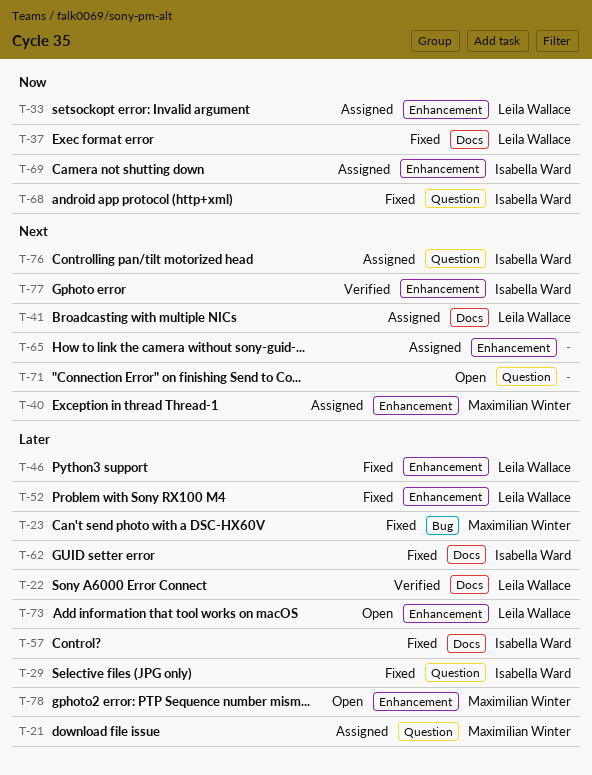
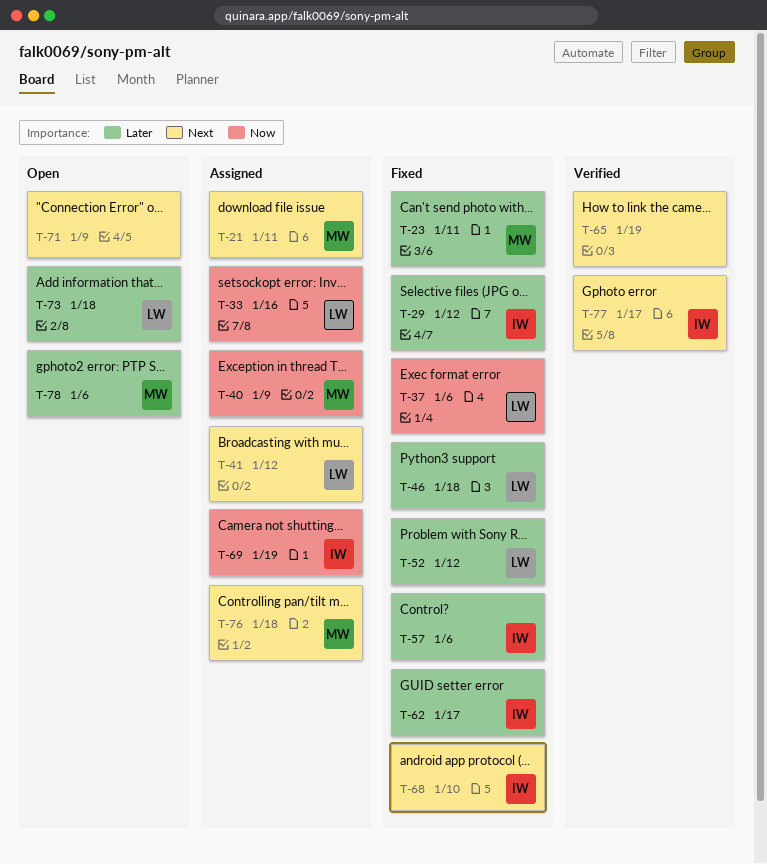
T-21, priority: Later -> Next
T-22: present -> none
T-40, priority: Next -> Now
T-65, status: Assigned -> Verified
T-68, priority: Now -> Next
T-76, owner: Isabella Ward -> Maximilian Winter

